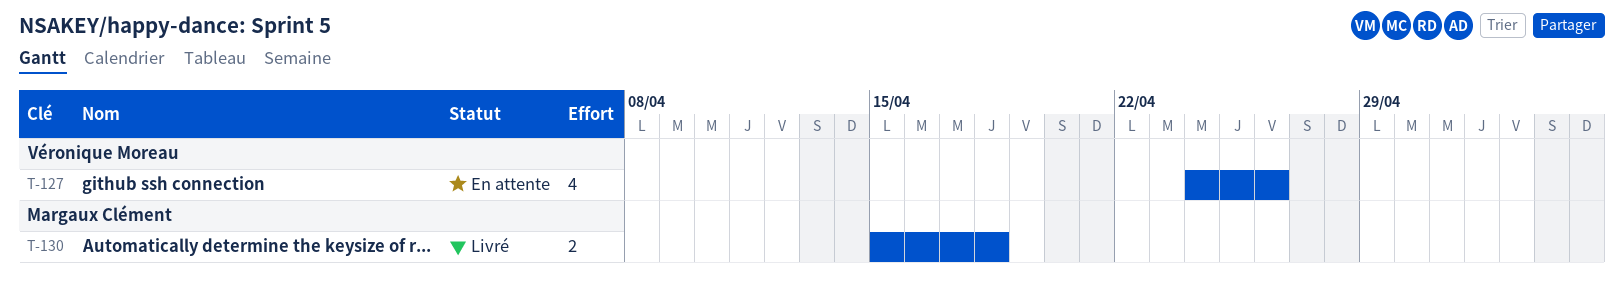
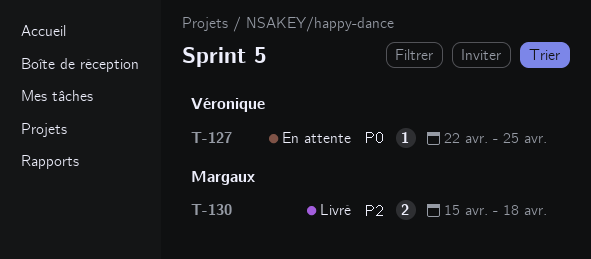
T-127, estimate: 4 -> 1
T-127, start: Apr 24 -> Apr 22
T-127, due: Apr 26 -> Apr 25

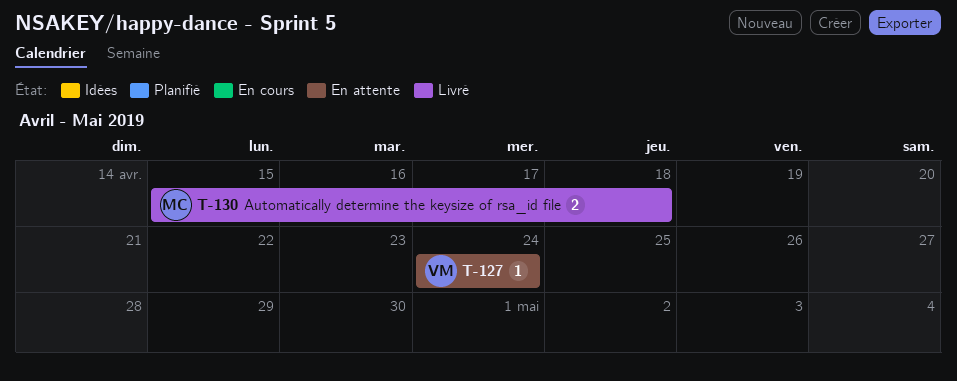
T-127, start: Apr 22 -> Apr 24
T-127, due: Apr 25 -> Apr 24

